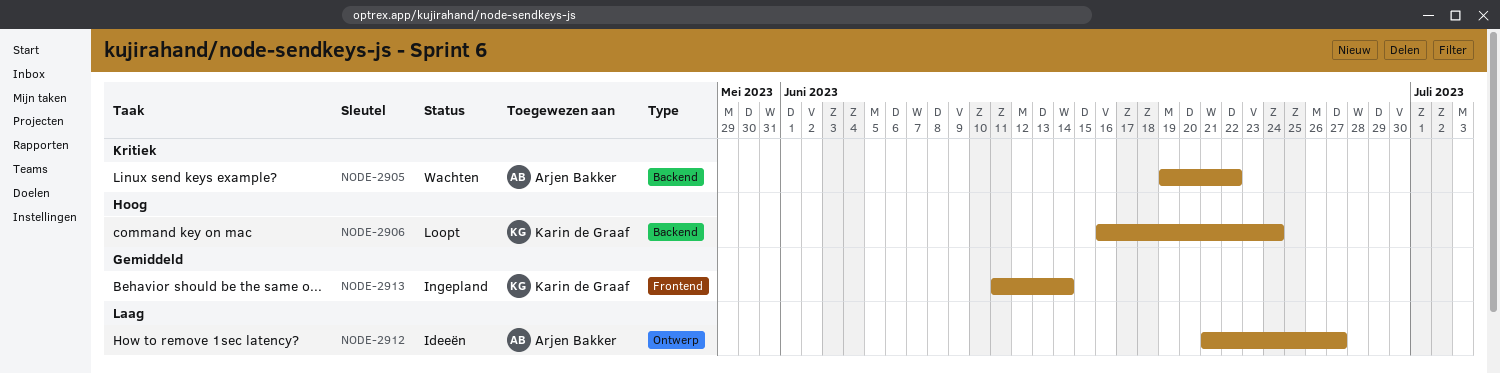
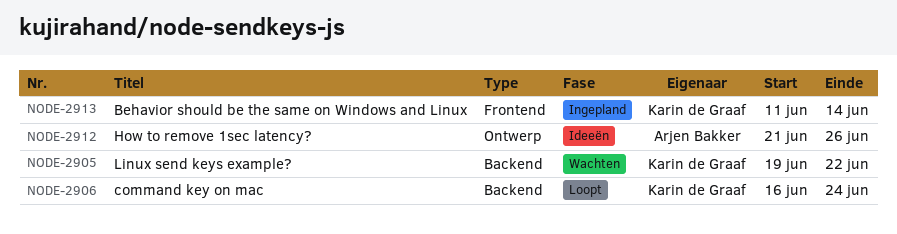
NODE-2905, owner: Arjen Bakker -> Karin de Graaf
NODE-2912, due: Jun 27 -> Jun 26

